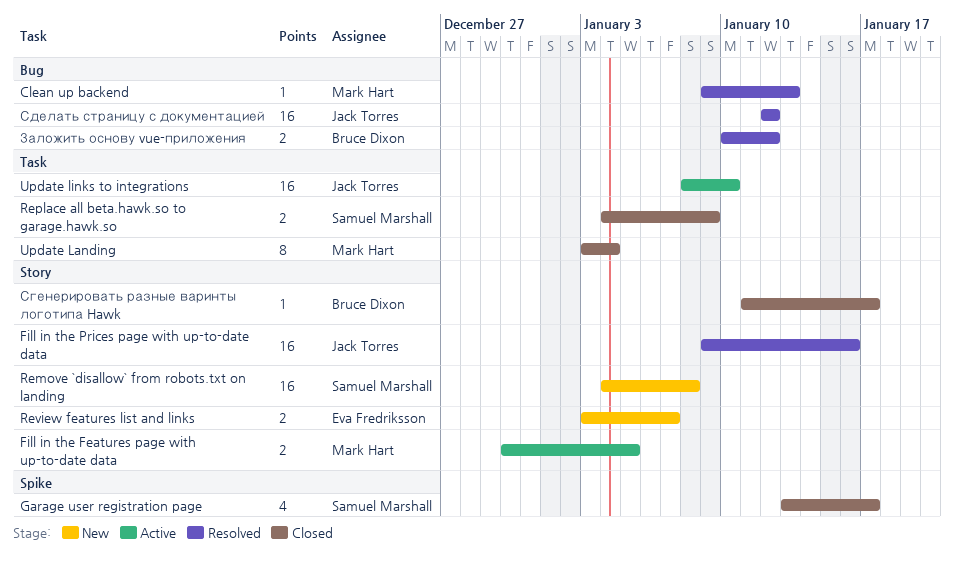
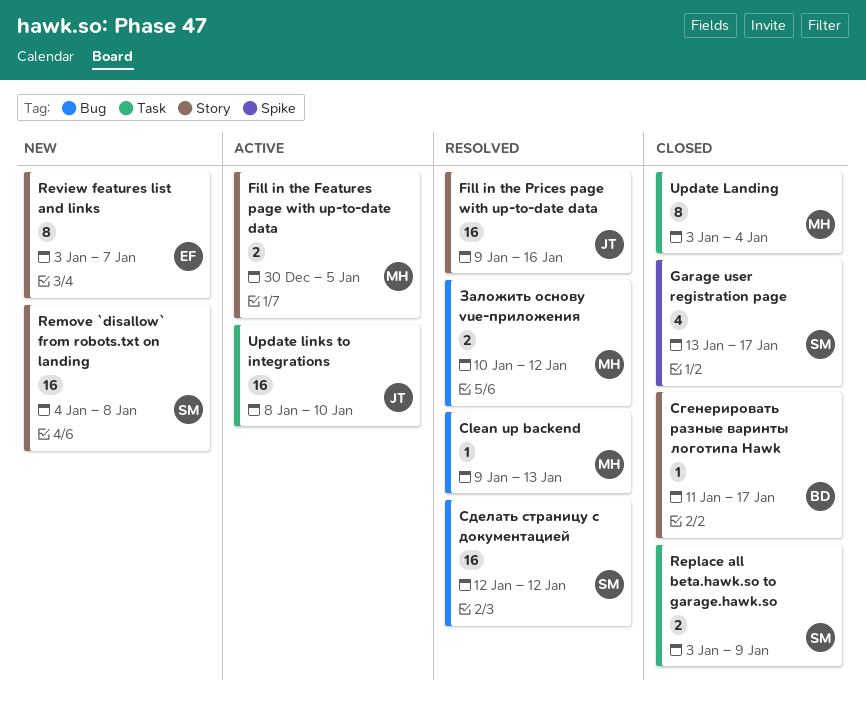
Replace all beta.hawk.so to garage.hawk.so, start: Jan 4 -> Jan 3
Review features list and links, estimate: 2 -> 8
Заложить основу vue-приложения, owner: Bruce Dixon -> Mark Hart
Сделать страницу с документацией, owner: Jack Torres -> Samuel Marshall

